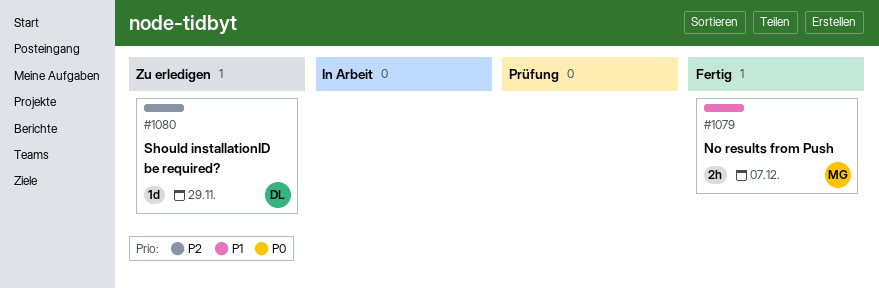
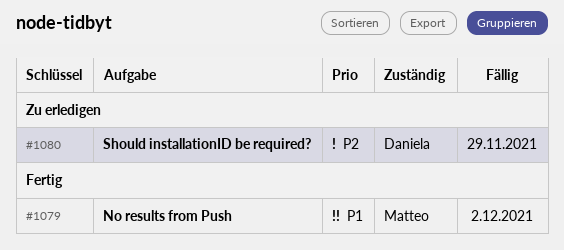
#1079, due: Dec 7 -> Dec 2

